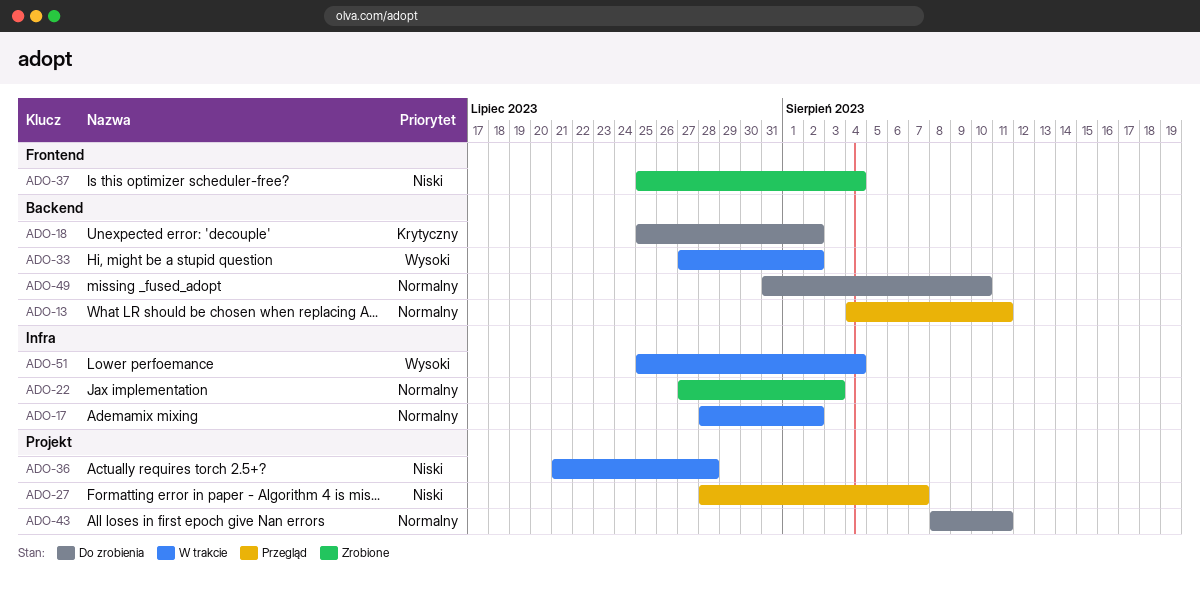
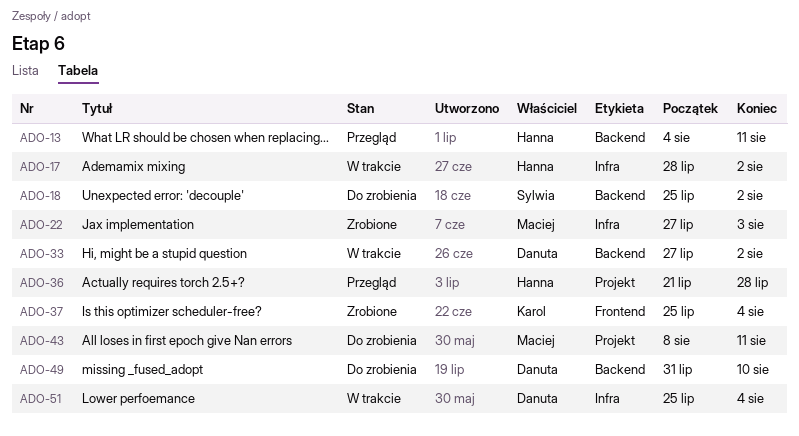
ADO-27: present -> none
ADO-36, status: W trakcie -> Przegląd

